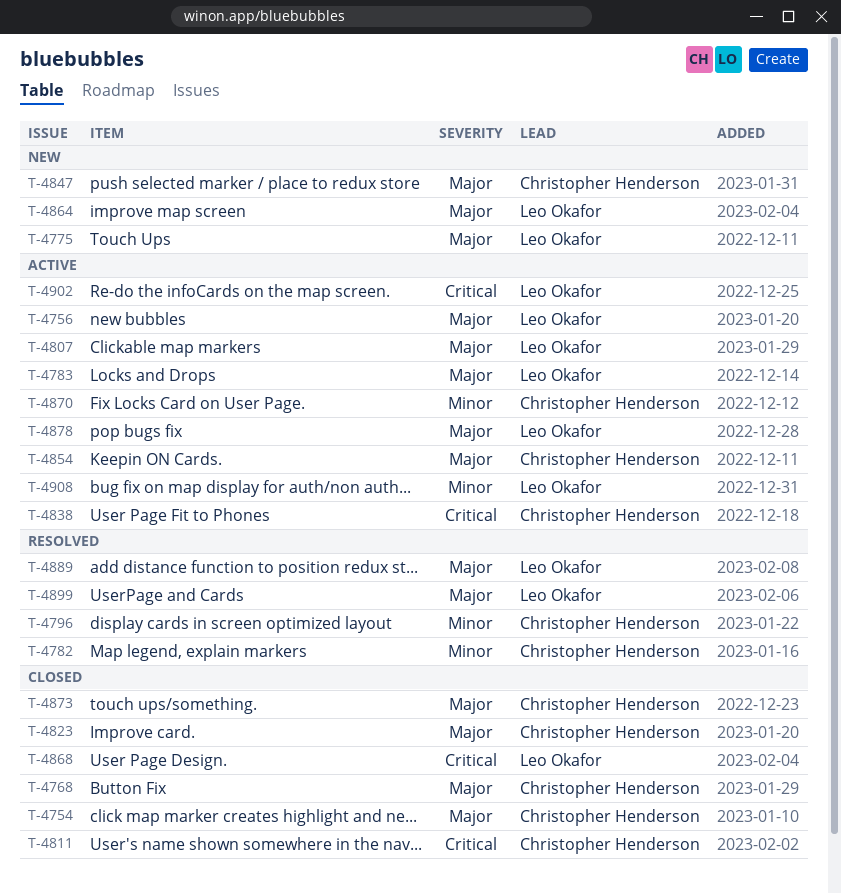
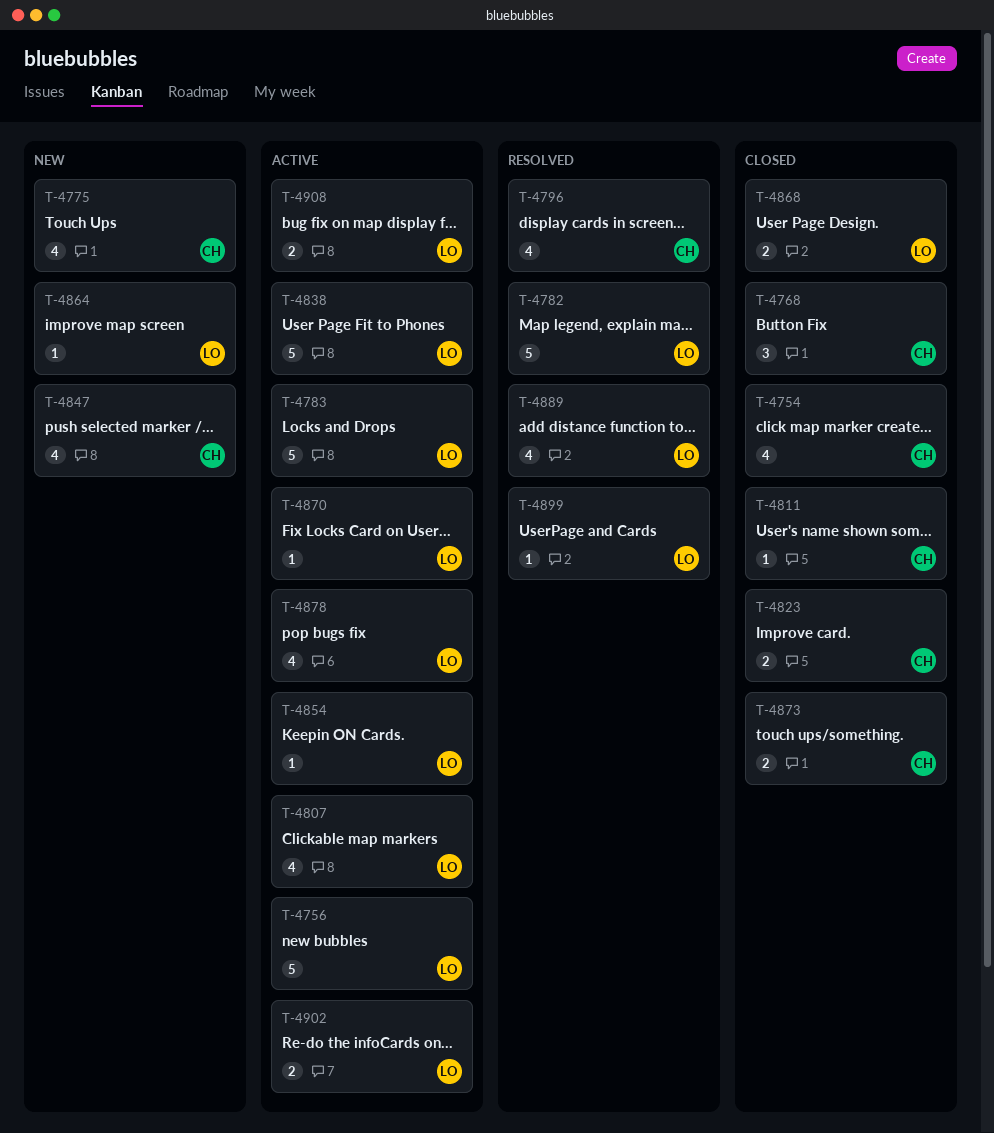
T-4775, owner: Leo Okafor -> Christopher Henderson
T-4782, owner: Christopher Henderson -> Leo Okafor
T-4838, owner: Christopher Henderson -> Leo Okafor
T-4854, owner: Christopher Henderson -> Leo Okafor
T-4870, owner: Christopher Henderson -> Leo Okafor

